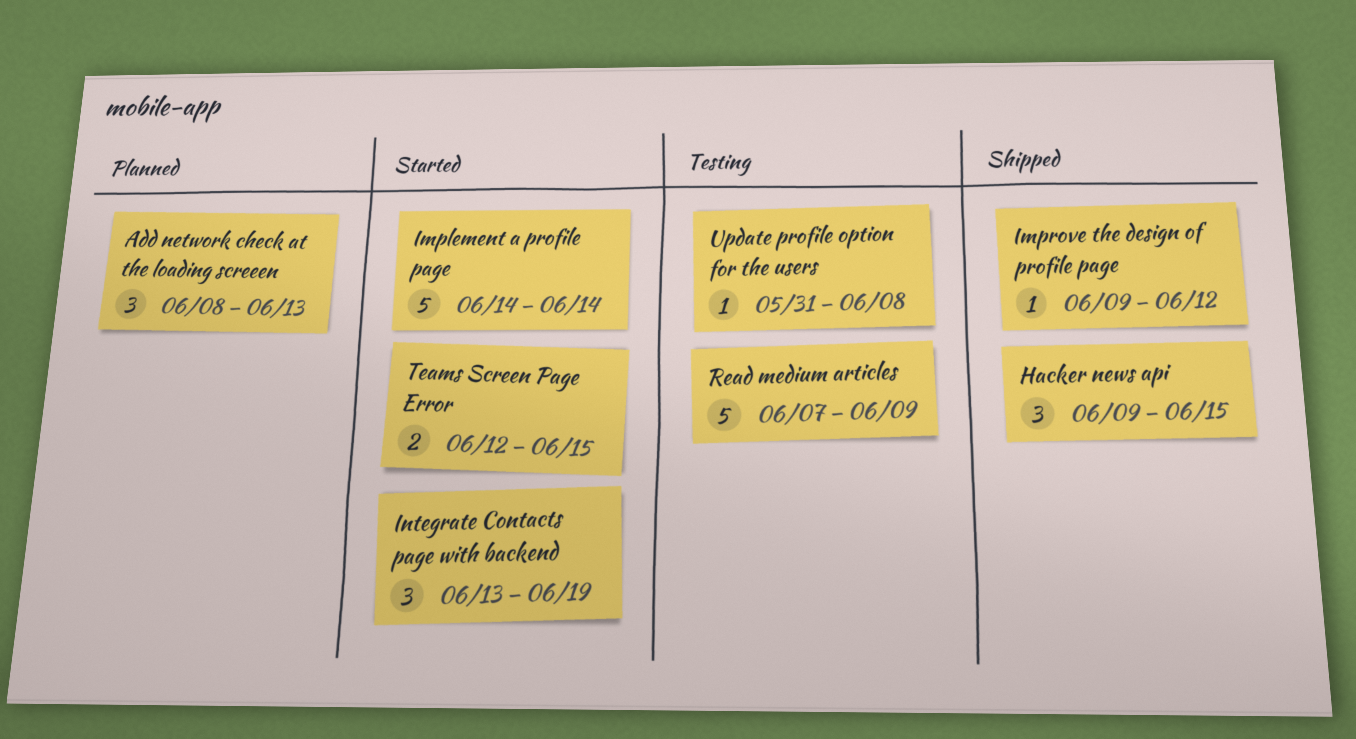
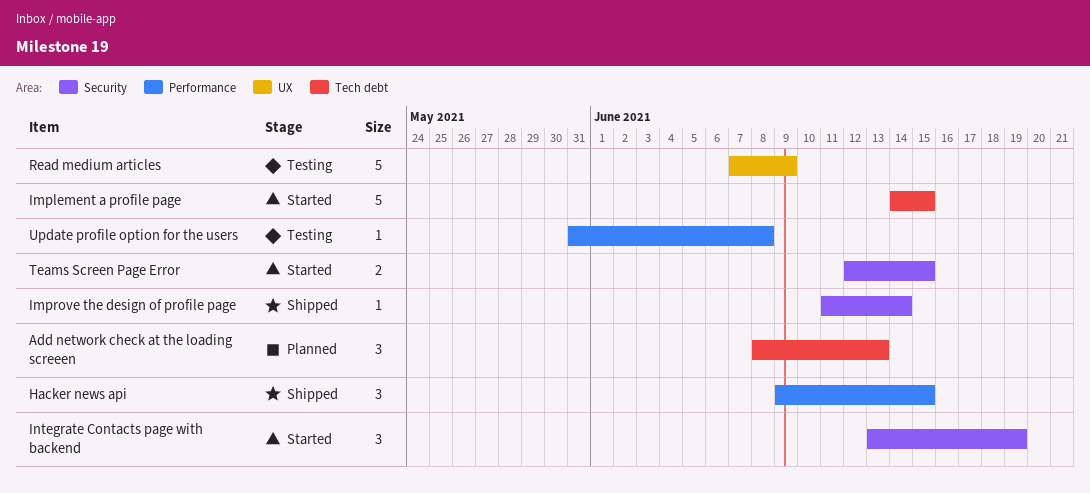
Implement a profile page, due: Jun 14 -> Jun 15
Improve the design of profile page, start: Jun 9 -> Jun 11
Improve the design of profile page, due: Jun 12 -> Jun 14

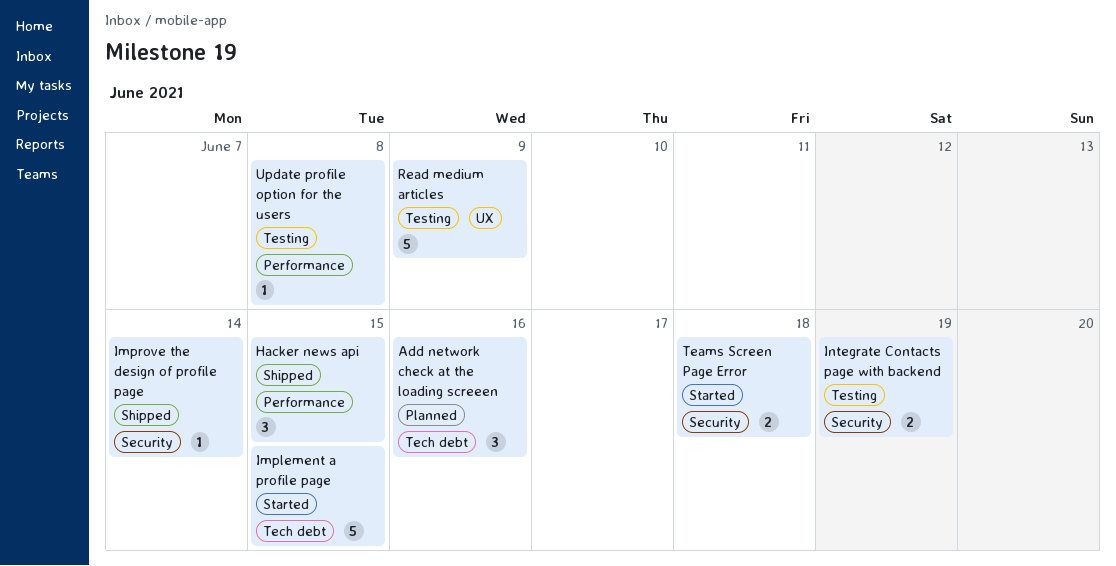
Add network check at the loading screeen, due: Jun 13 -> Jun 16
Integrate Contacts page with backend, status: Started -> Testing
Integrate Contacts page with backend, estimate: 3 -> 2
Teams Screen Page Error, due: Jun 15 -> Jun 18

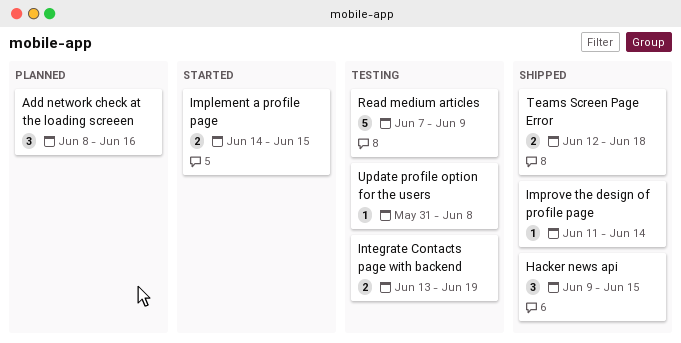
Implement a profile page, estimate: 5 -> 2
Teams Screen Page Error, status: Started -> Shipped

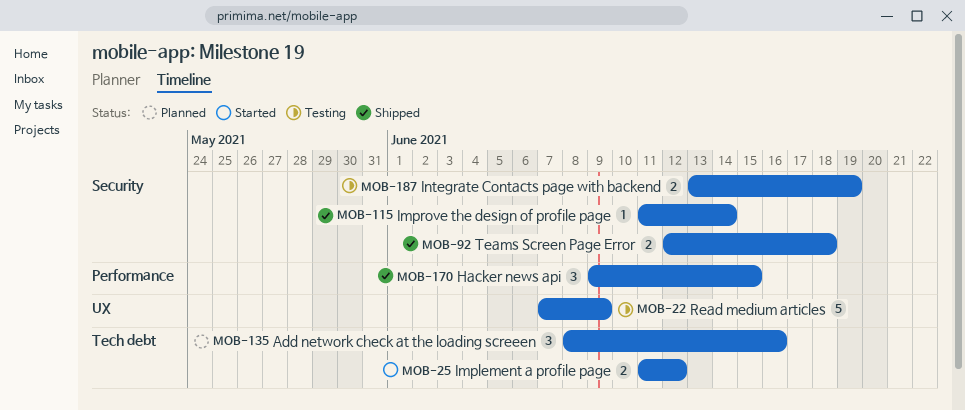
Implement a profile page, start: Jun 14 -> Jun 11
Implement a profile page, due: Jun 15 -> Jun 12
Update profile option for the users: present -> none

